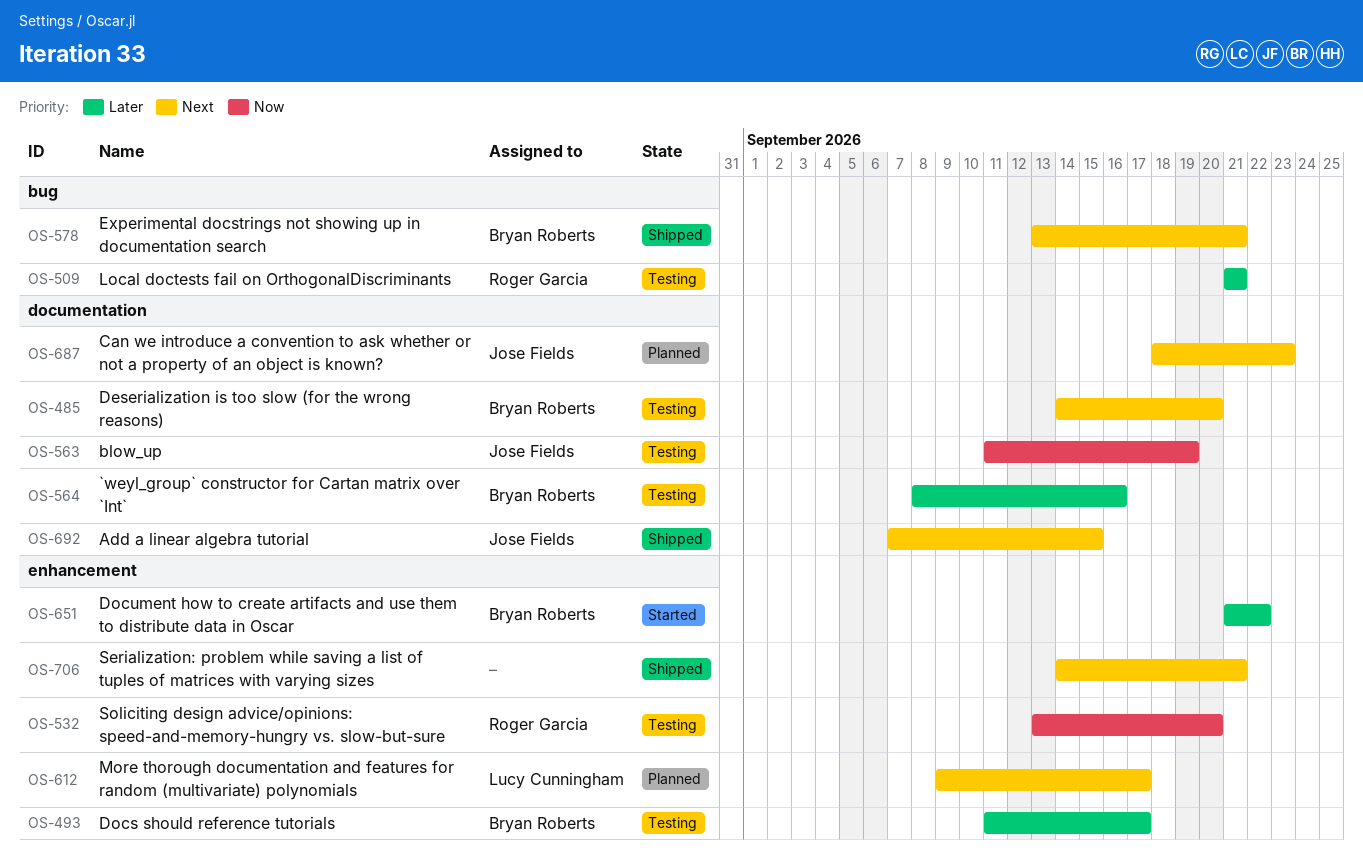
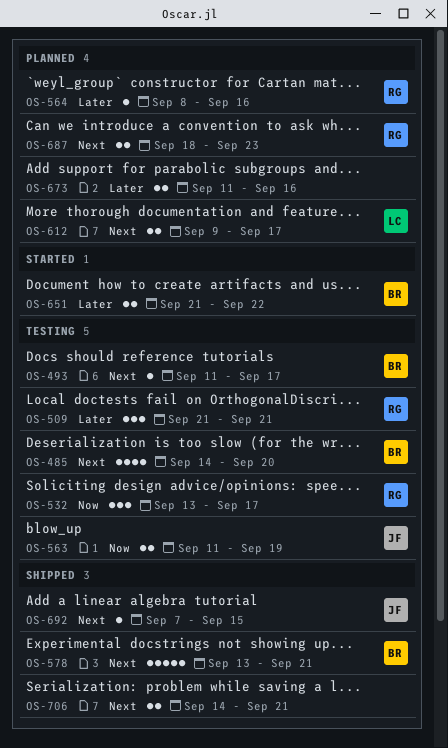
OS-493, priority: Later -> Next
OS-532, due: Sep 20 -> Sep 17
OS-564, status: Testing -> Planned
OS-564, owner: Bryan Roberts -> Roger Garcia
OS-673: none -> present
OS-687, owner: Jose Fields -> Roger Garcia

